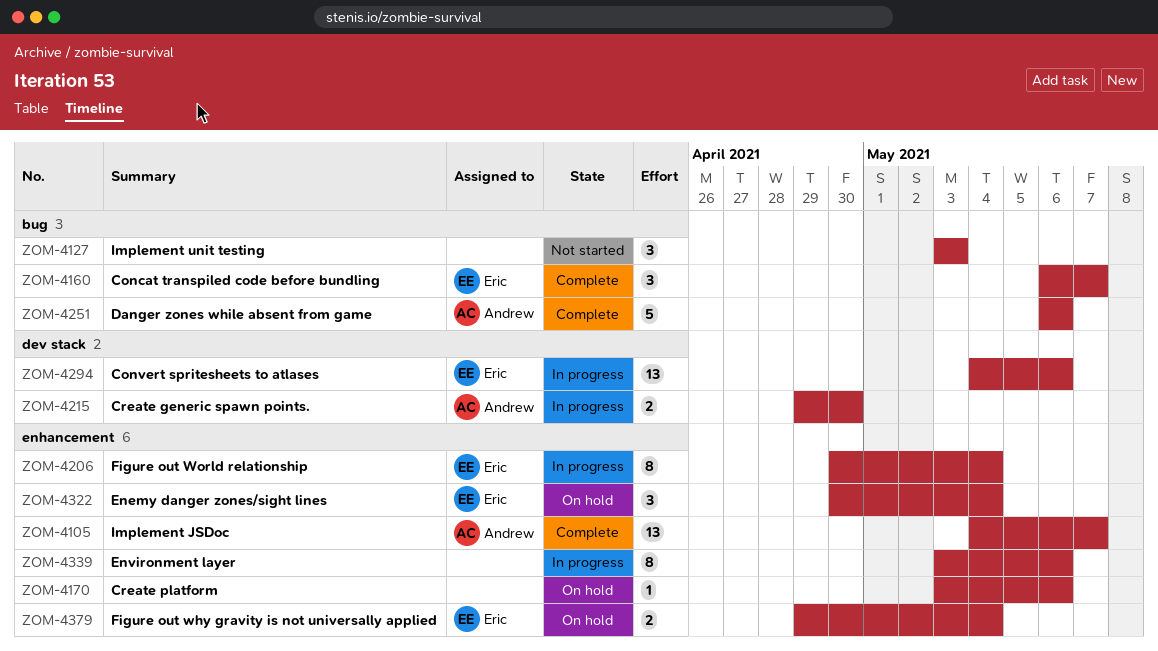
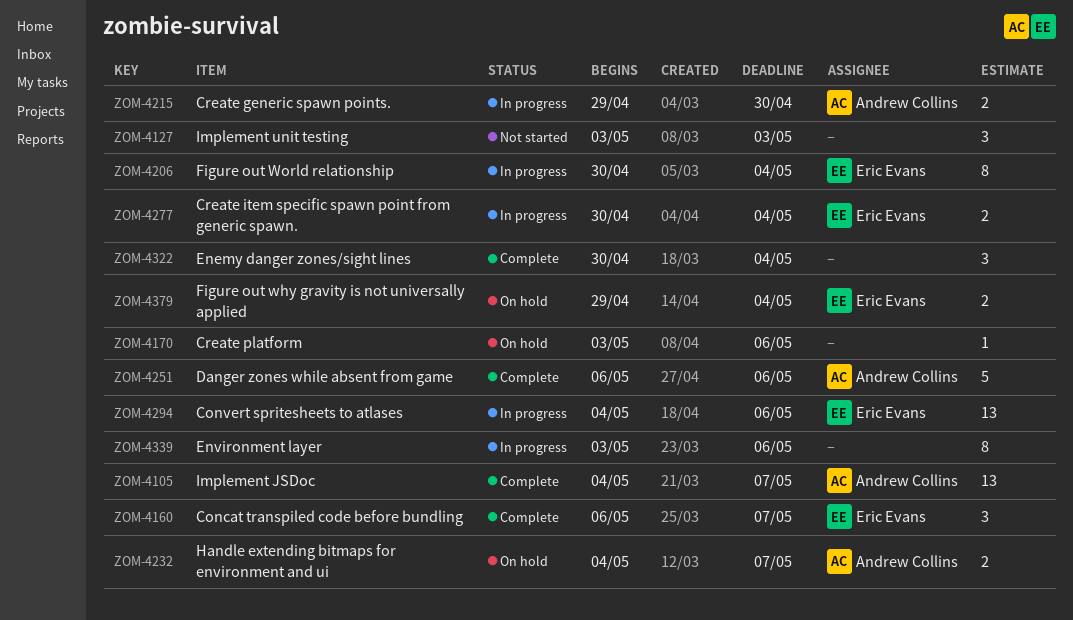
ZOM-4232: none -> present
ZOM-4277: none -> present
ZOM-4322, status: On hold -> Complete
ZOM-4322, owner: Eric Evans -> none

